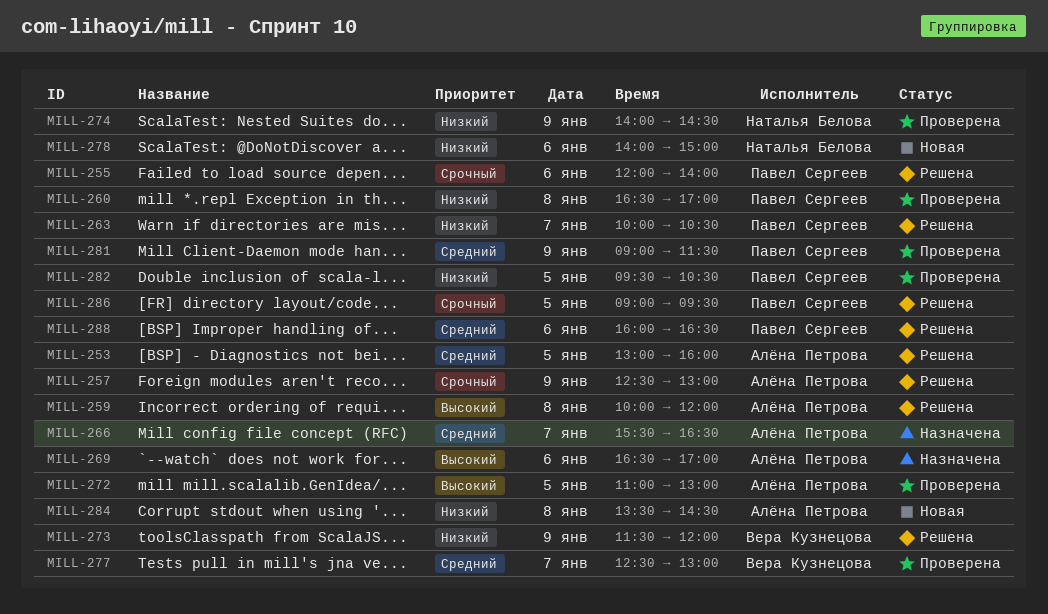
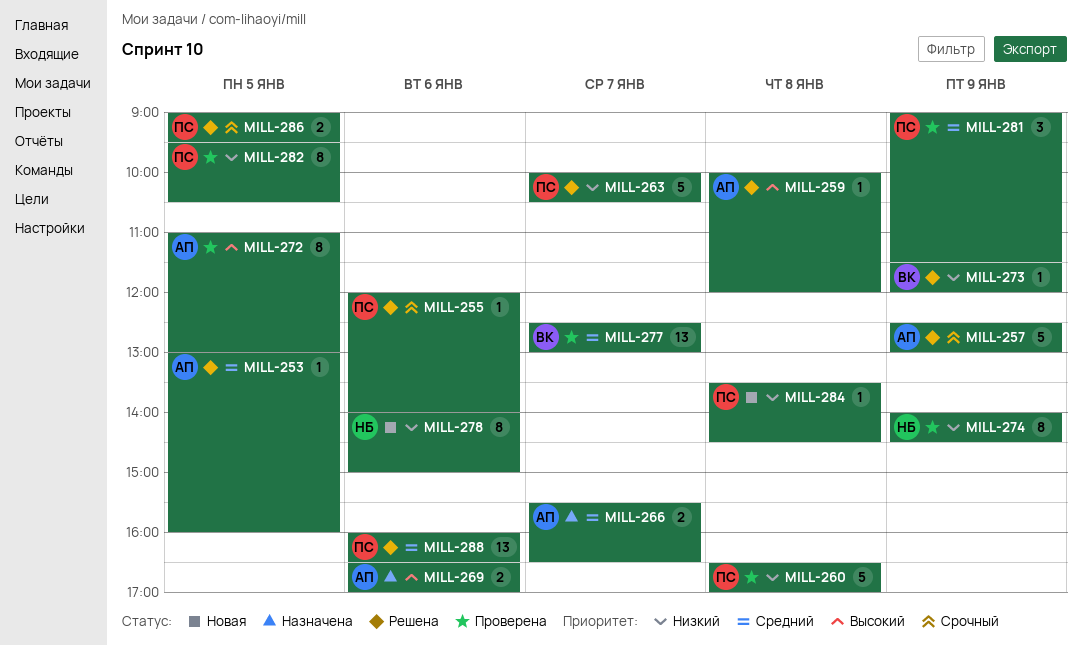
MILL-284, owner: Алёна Петрова -> Павел Сергеев

